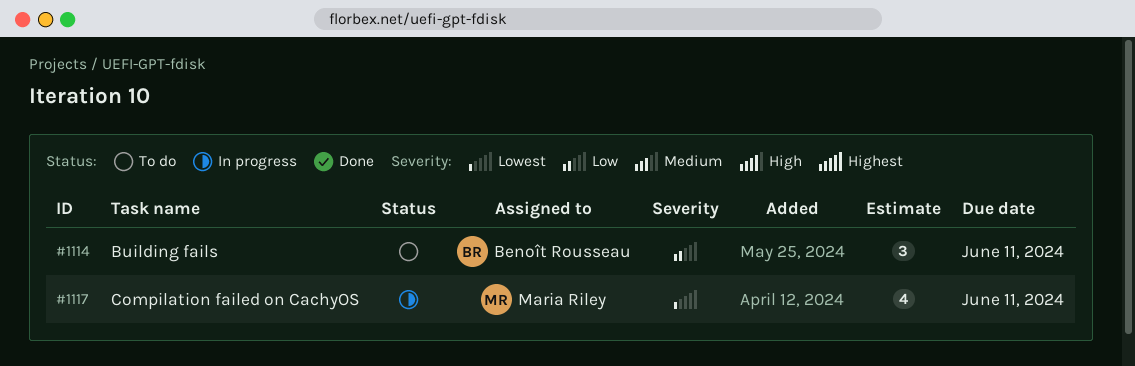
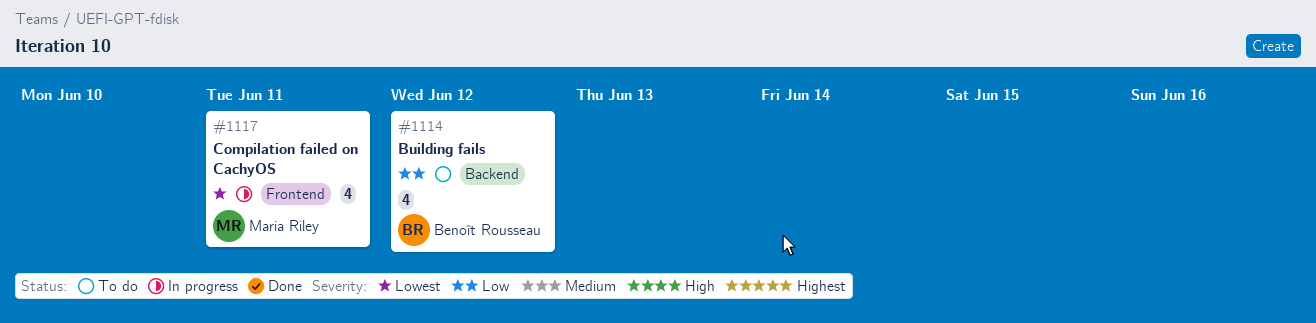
#1114, estimate: 3 -> 4
#1114, due: Jun 11 -> Jun 12

